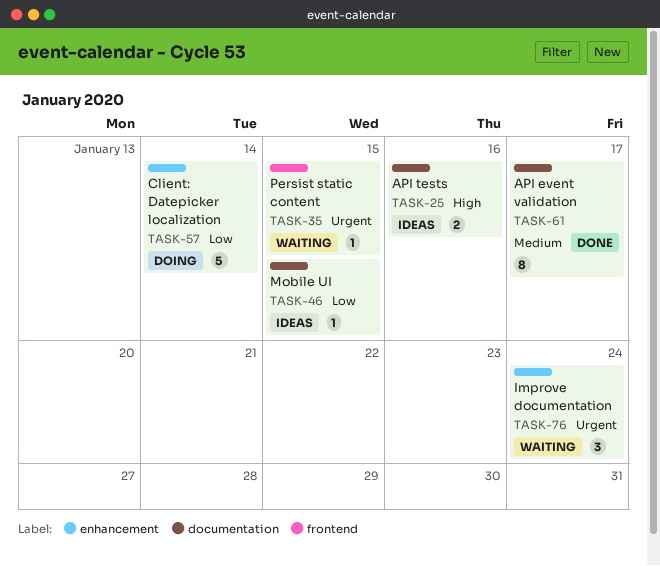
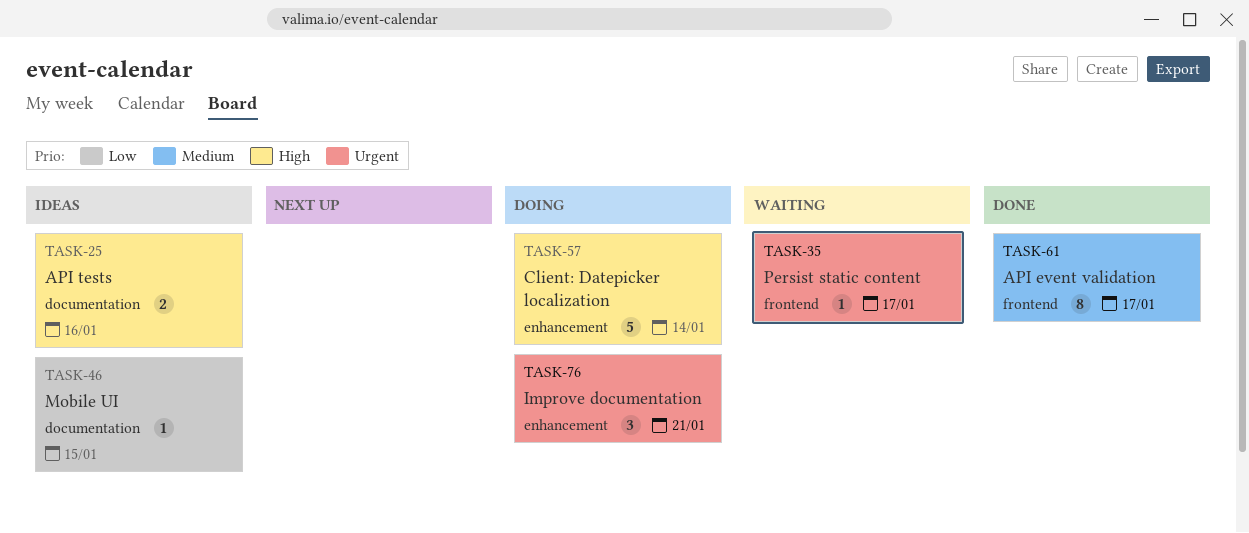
TASK-35, due: Jan 15 -> Jan 17
TASK-57, priority: Low -> High
TASK-61, label: documentation -> frontend
TASK-76, status: Waiting -> Doing
TASK-76, due: Jan 24 -> Jan 21

